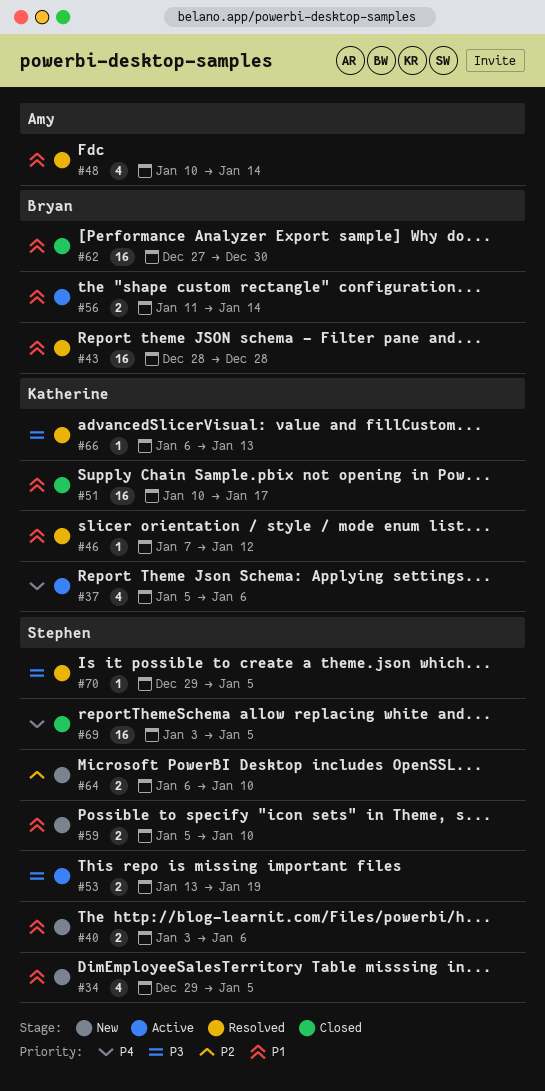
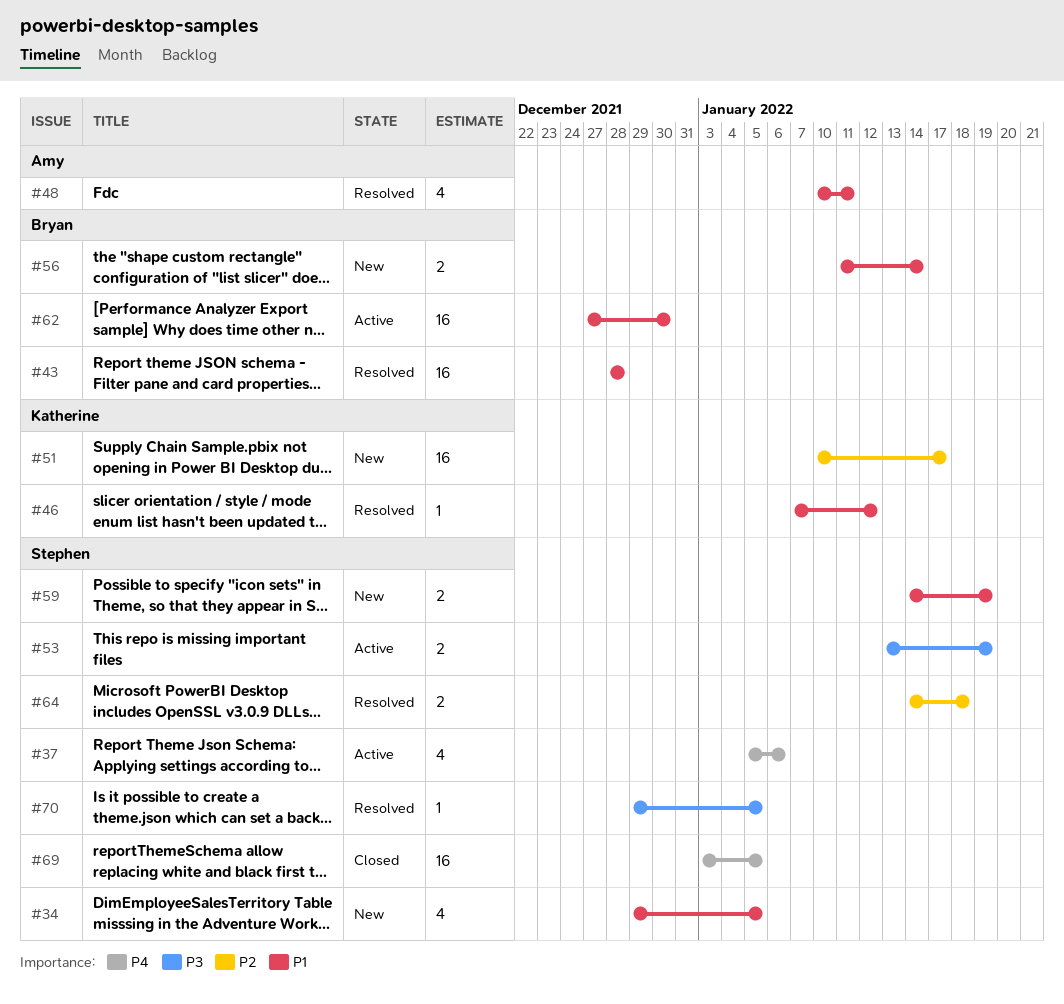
#37, owner: Katherine -> Stephen
#40: present -> none
#48, due: Jan 14 -> Jan 11
#51, status: Closed -> New
#51, priority: P1 -> P2
#56, status: Active -> New
#59, start: Jan 5 -> Jan 14
#59, due: Jan 10 -> Jan 19
#62, status: Closed -> Active
#64, status: New -> Resolved
#64, start: Jan 6 -> Jan 14
#64, due: Jan 10 -> Jan 18
#66: present -> none

